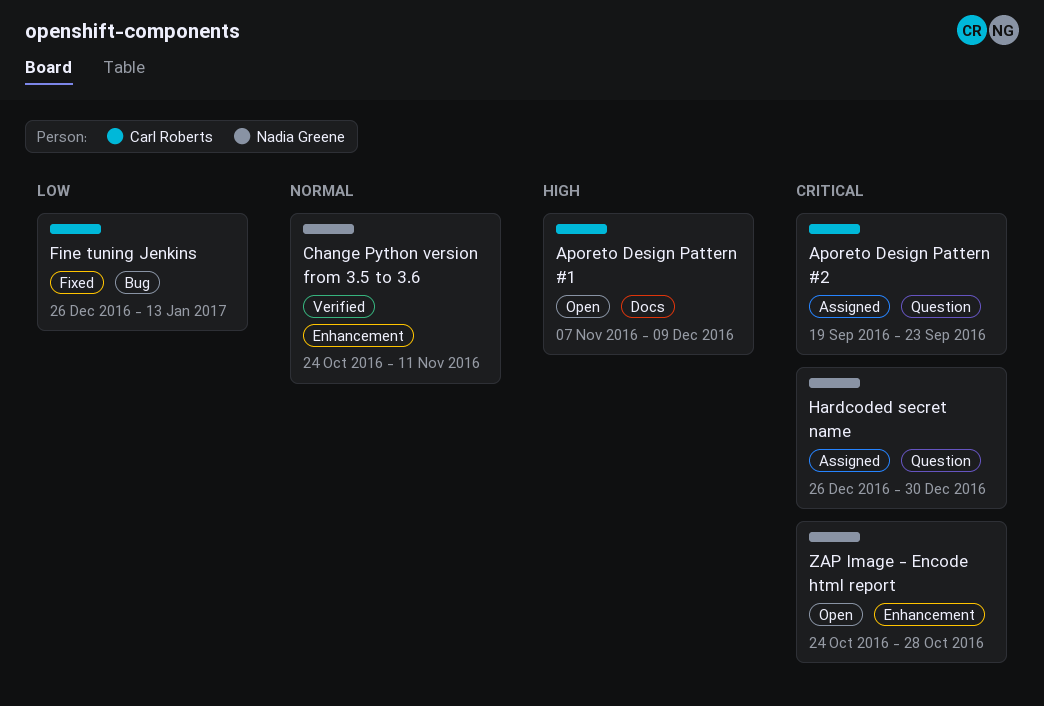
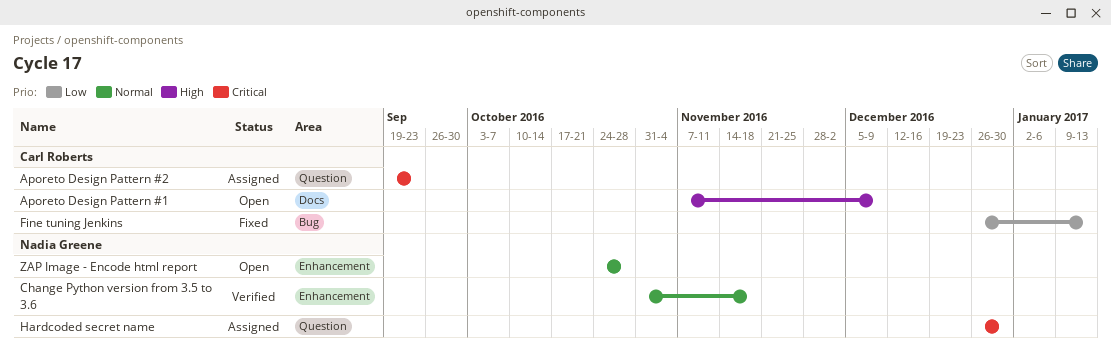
Change Python version from 3.5 to 3.6, start: Oct 24 -> Oct 31
Change Python version from 3.5 to 3.6, due: Nov 11 -> Nov 18
ZAP Image - Encode html report, priority: Critical -> Normal

